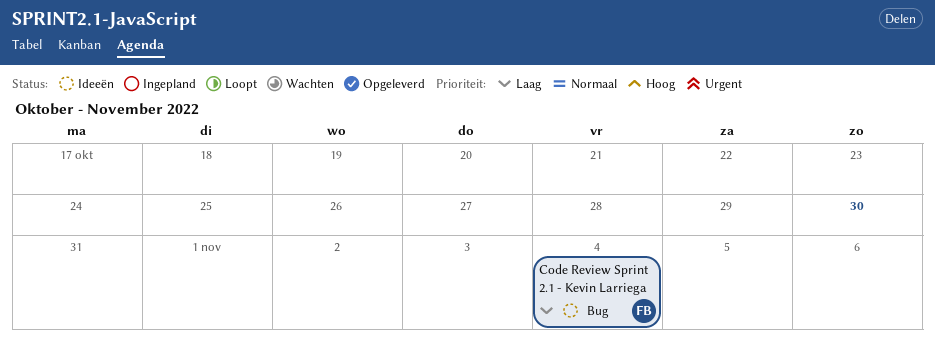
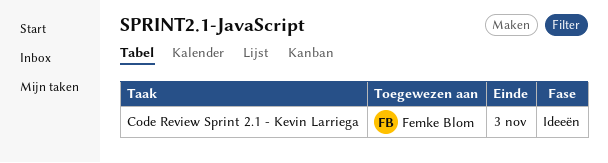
Code Review Sprint 2.1 - Kevin Larriega, due: Nov 4 -> Nov 3

